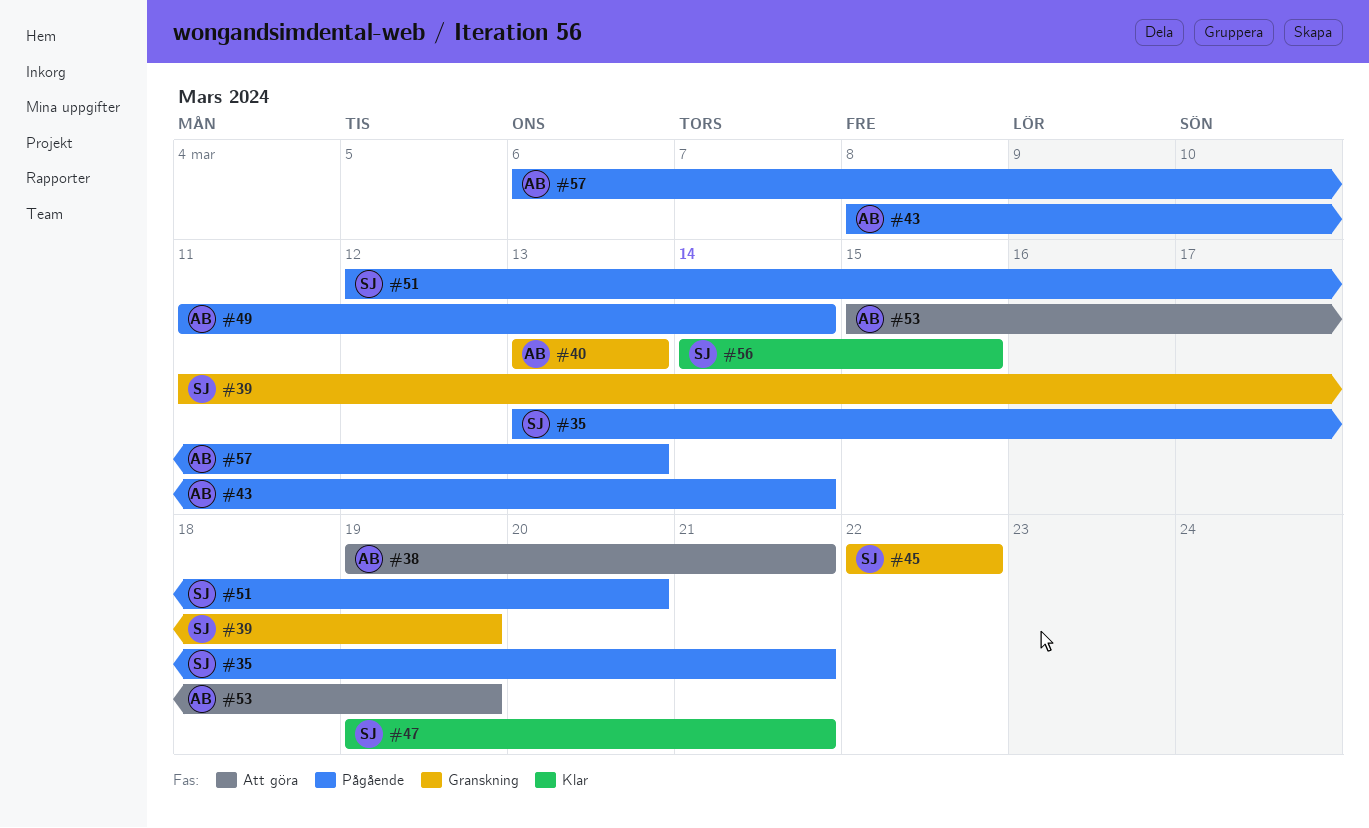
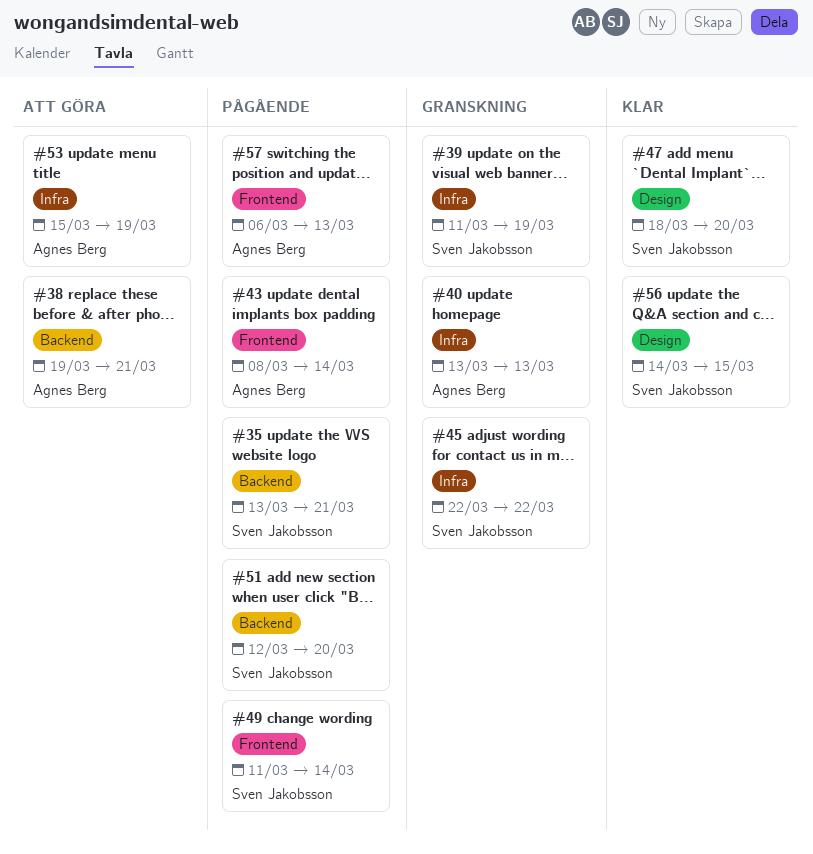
#47, start: Mar 19 -> Mar 18
#47, due: Mar 21 -> Mar 20
#49, owner: Agnes Berg -> Sven Jakobsson

